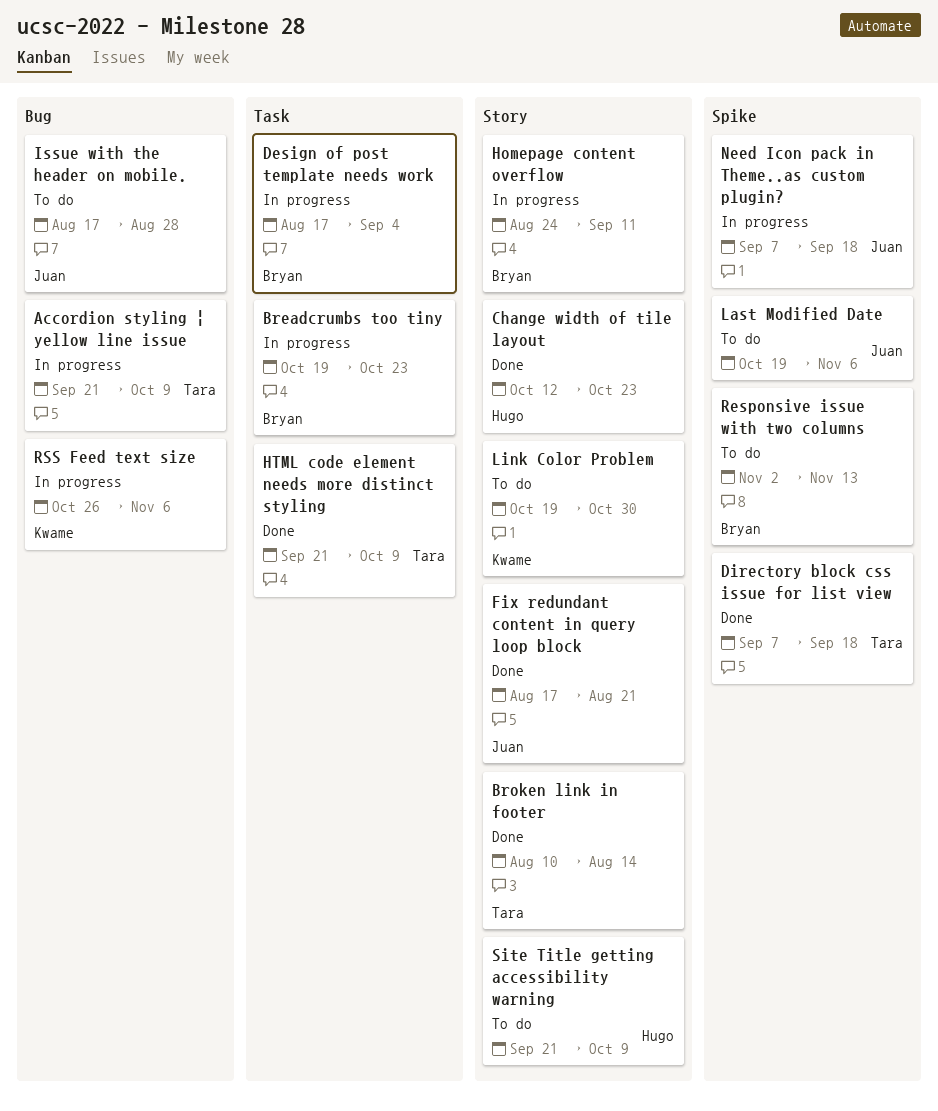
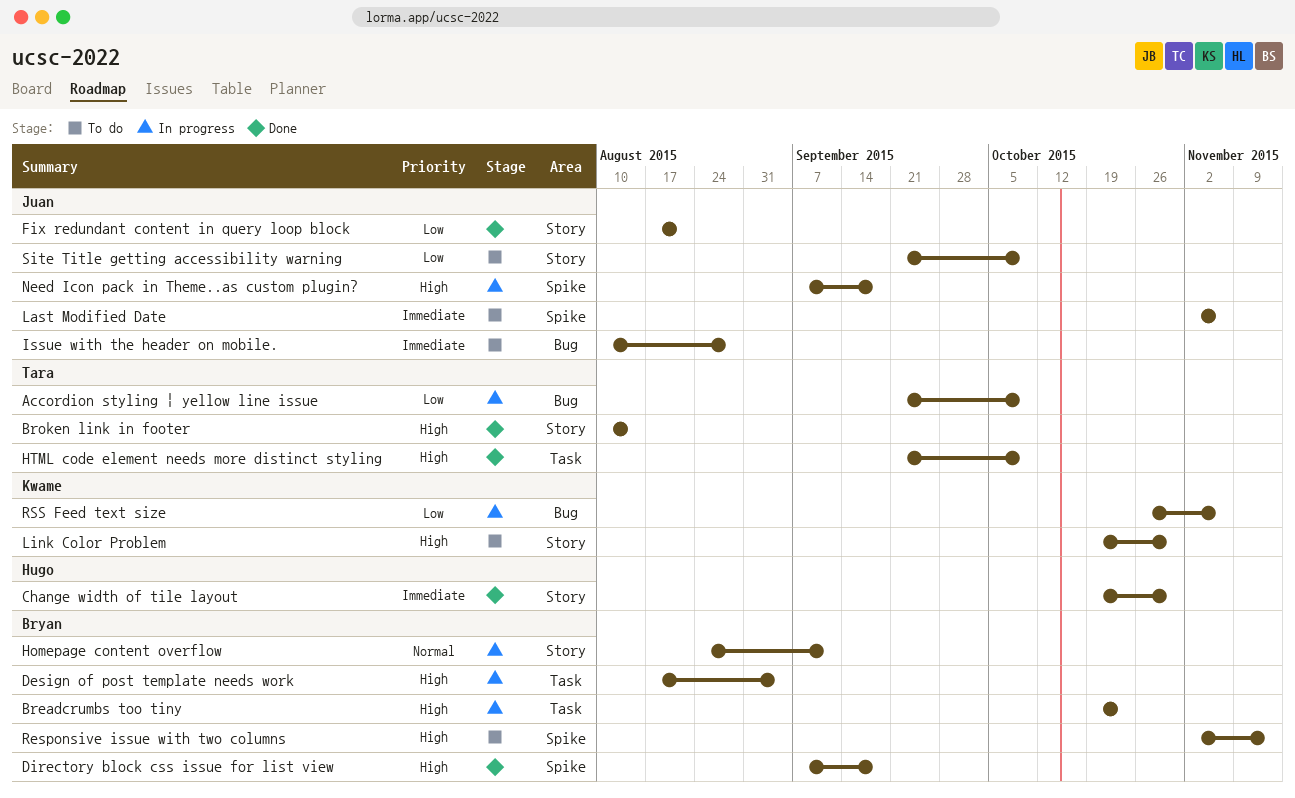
Change width of tile layout, start: Oct 12 -> Oct 19
Change width of tile layout, due: Oct 23 -> Oct 30
Directory block css issue for list view, owner: Tara -> Bryan
Issue with the header on mobile., start: Aug 17 -> Aug 10
Last Modified Date, start: Oct 19 -> Nov 2
Site Title getting accessibility warning, owner: Hugo -> Juan

